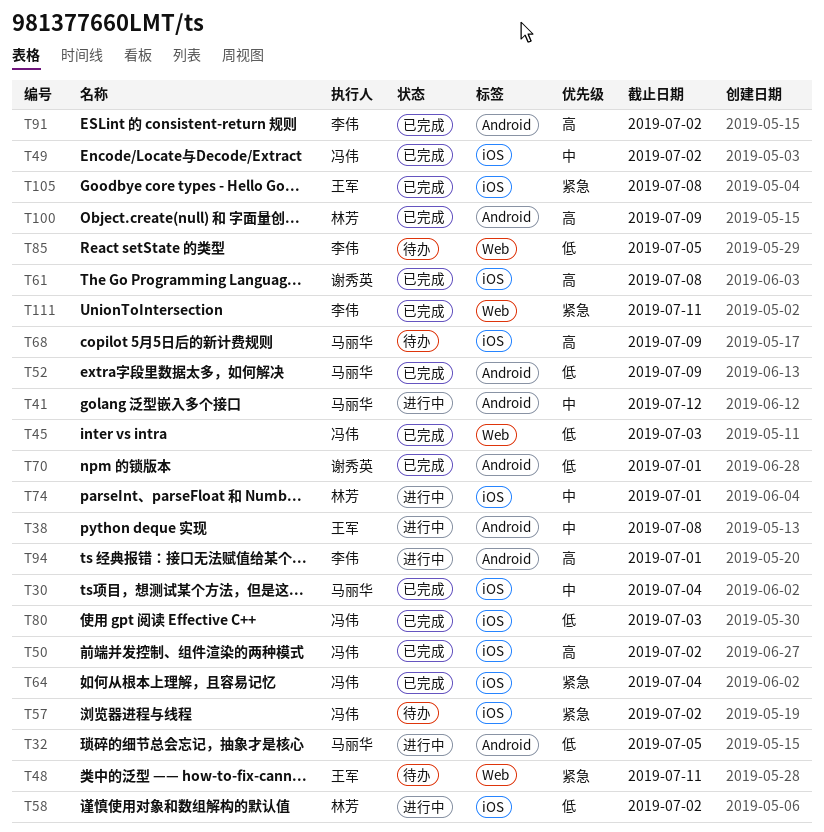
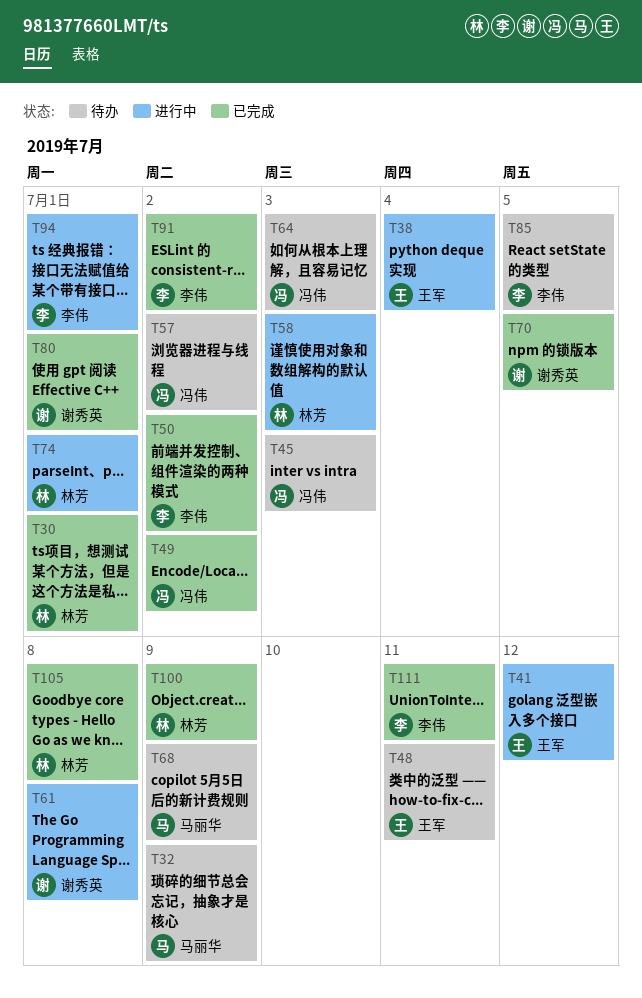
T30, owner: 马丽华 -> 林芳
T30, due: Jul 4 -> Jul 1
T32, status: 进行中 -> 待办
T32, due: Jul 5 -> Jul 9
T38, due: Jul 8 -> Jul 4
T41, owner: 马丽华 -> 王军
T45, status: 已完成 -> 待办
T50, owner: 冯伟 -> 李伟
T52: present -> none
T58, due: Jul 2 -> Jul 3
T61, status: 已完成 -> 进行中
T64, status: 已完成 -> 待办
T64, due: Jul 4 -> Jul 3
T70, due: Jul 1 -> Jul 5
T80, owner: 冯伟 -> 谢秀英
T80, due: Jul 3 -> Jul 1
T105, owner: 王军 -> 林芳

